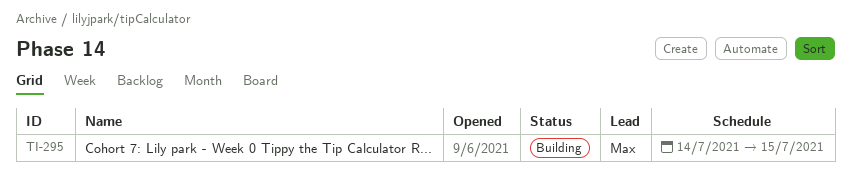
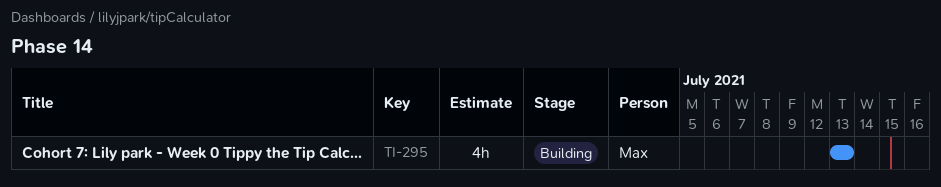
TI-295, start: Jul 14 -> Jul 13
TI-295, due: Jul 15 -> Jul 13

